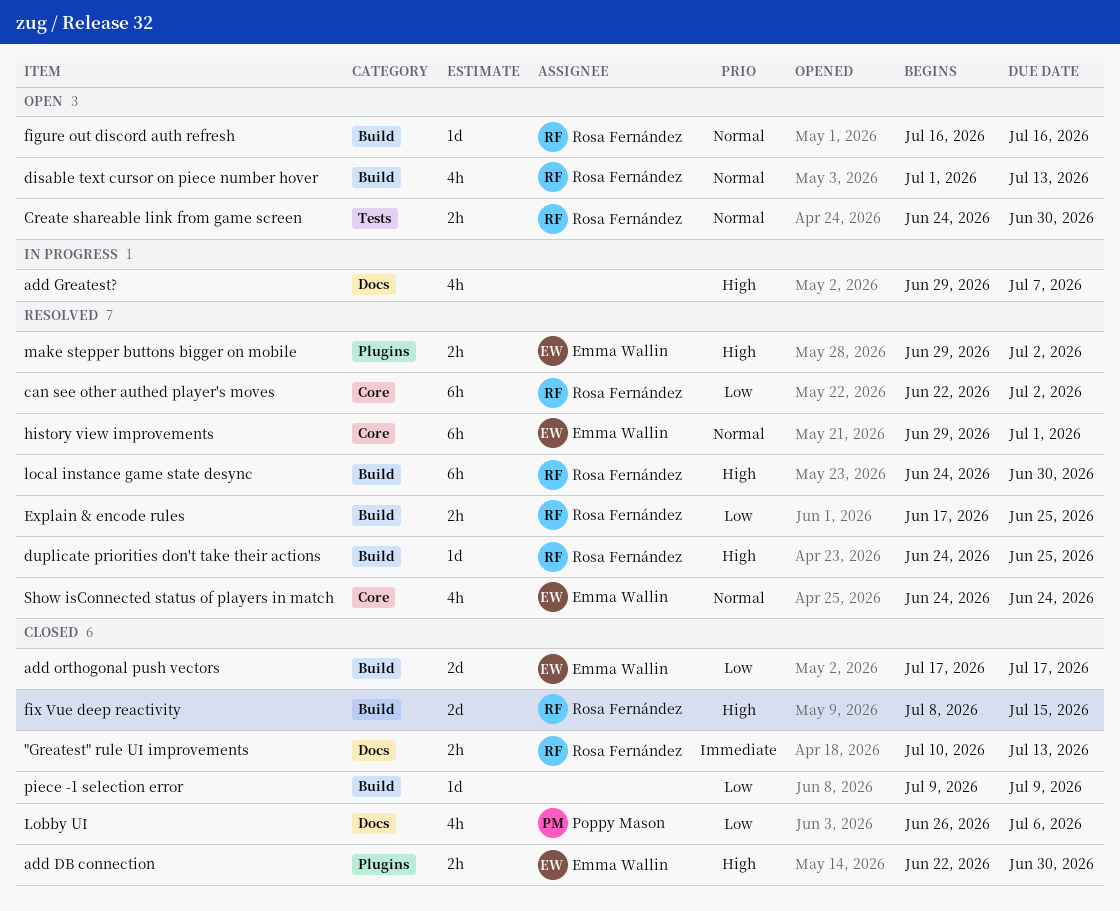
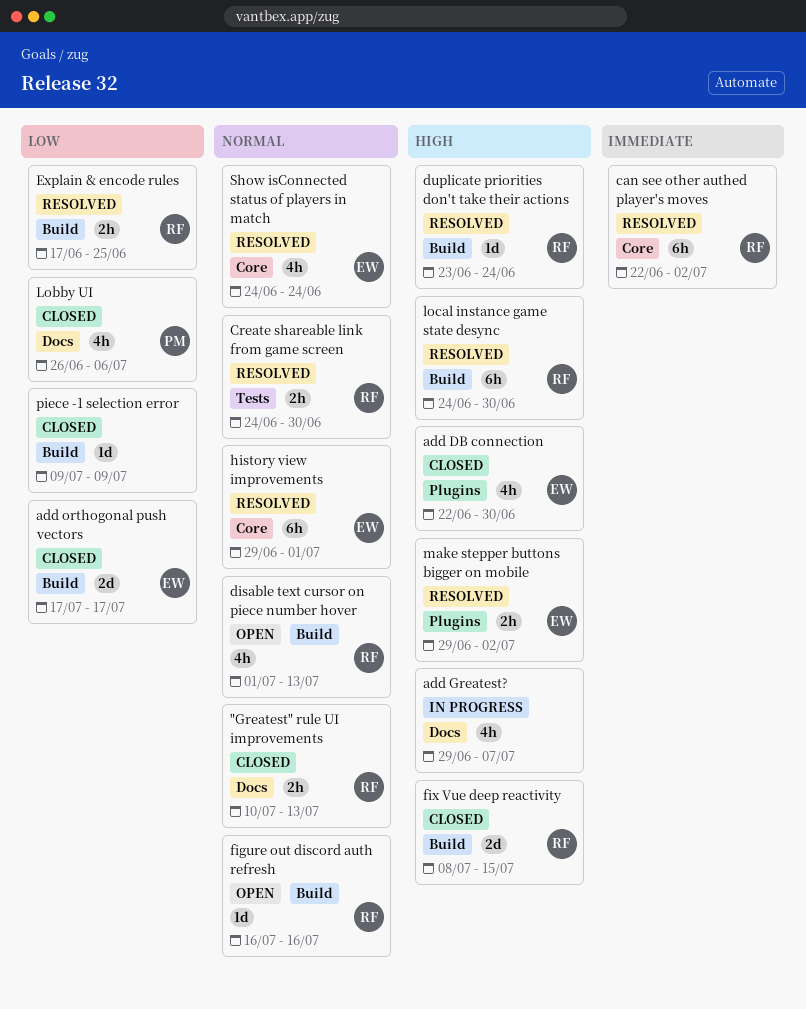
"Greatest" rule UI improvements, priority: Immediate -> Normal
add DB connection, estimate: 2h -> 4h
can see other authed player's moves, priority: Low -> Immediate
Create shareable link from game screen, status: Open -> Resolved
duplicate priorities don't take their actions, start: Jun 24 -> Jun 23
duplicate priorities don't take their actions, due: Jun 25 -> Jun 24

